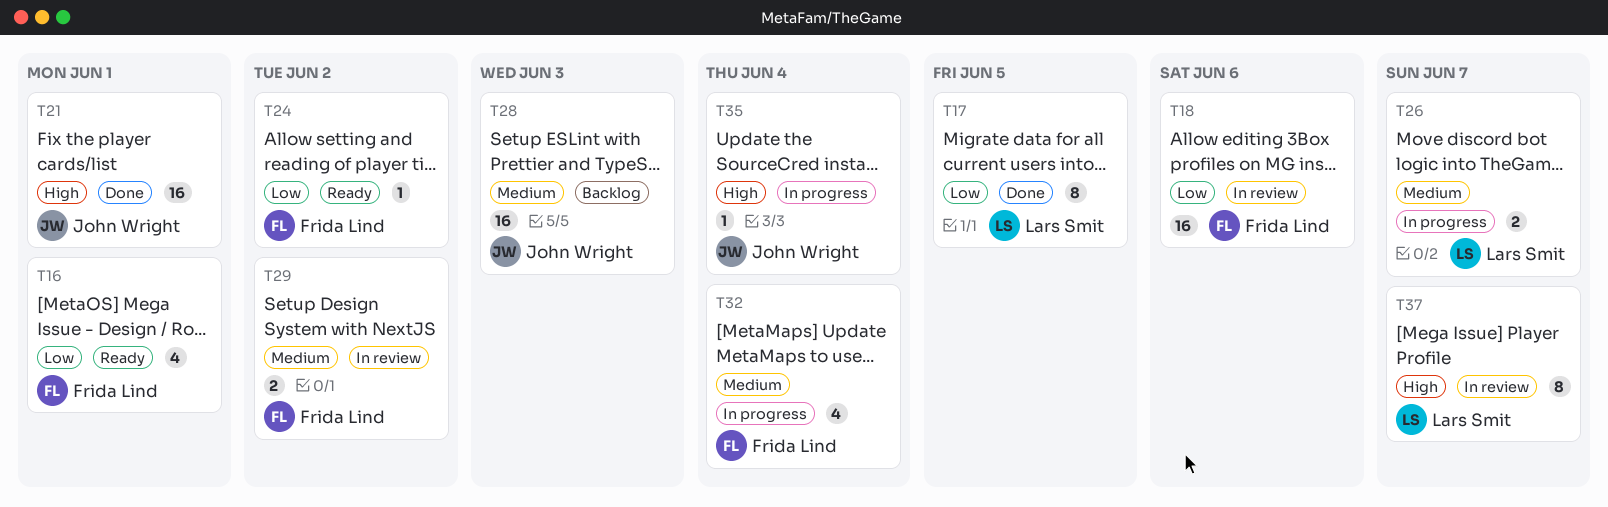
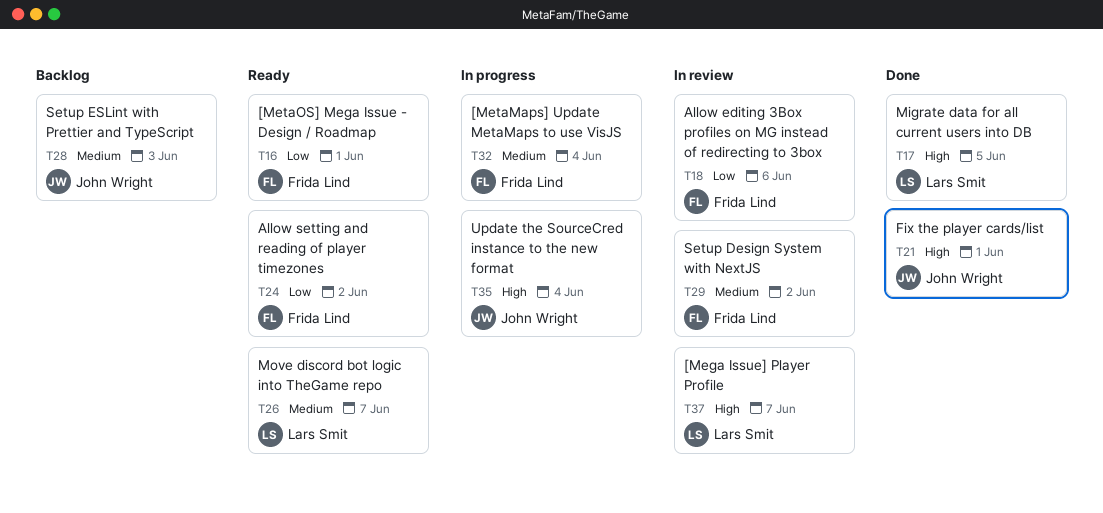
T17, priority: Low -> High
T26, status: In progress -> Ready

